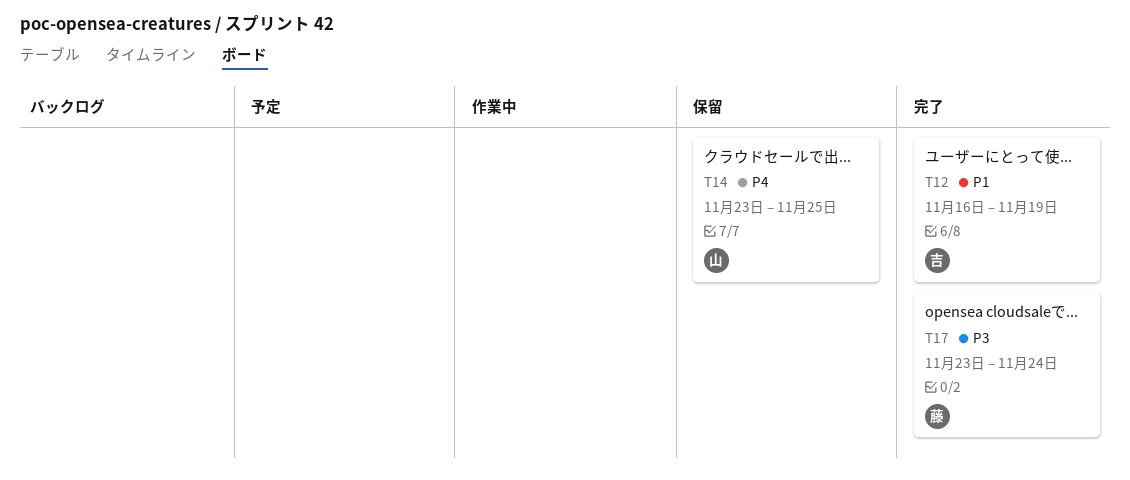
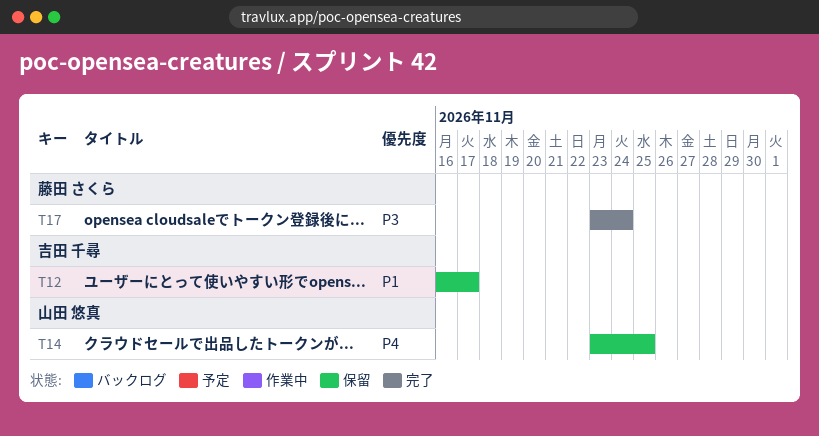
T12, status: 完了 -> 保留
T12, due: Nov 19 -> Nov 17

